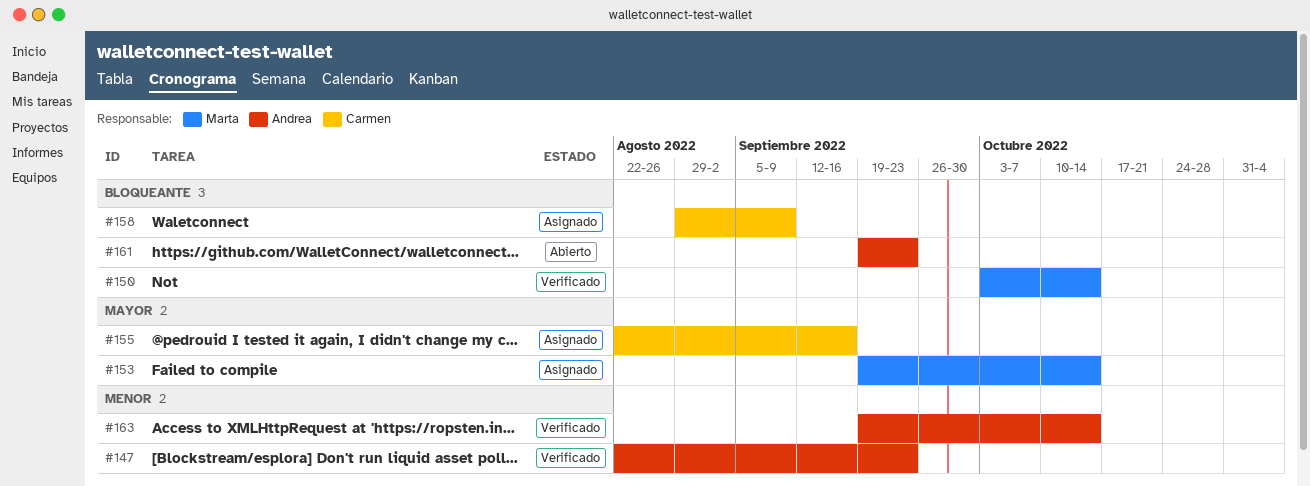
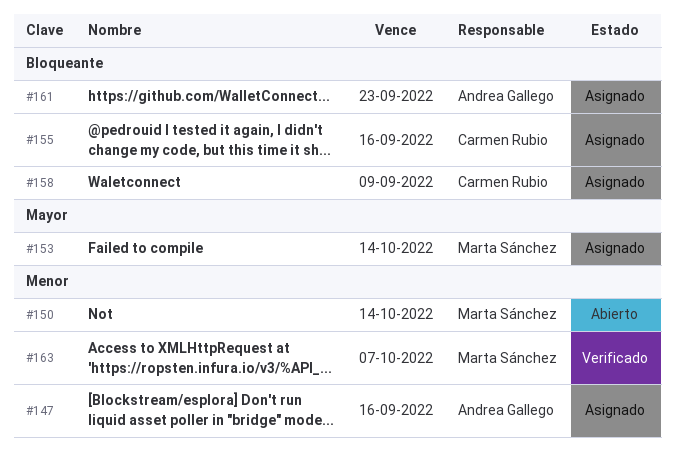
#147, status: Verificado -> Asignado
#147, due: Sep 23 -> Sep 16
#150, status: Verificado -> Abierto
#150, priority: Bloqueante -> Menor
#155, priority: Mayor -> Bloqueante
#161, status: Abierto -> Asignado
#163, owner: Andrea Gallego -> Marta Sánchez
#163, due: Oct 14 -> Oct 7

